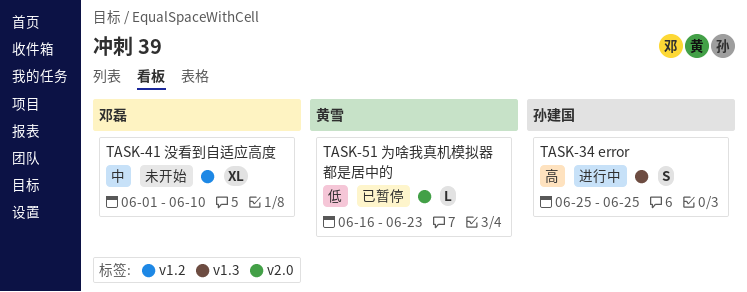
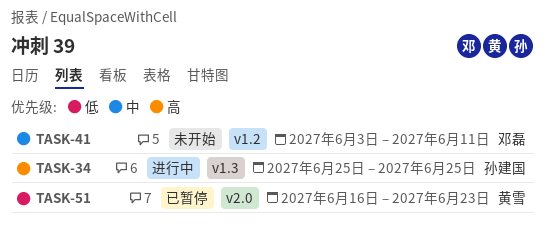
TASK-41, start: Jun 1 -> Jun 3
TASK-41, due: Jun 10 -> Jun 11

